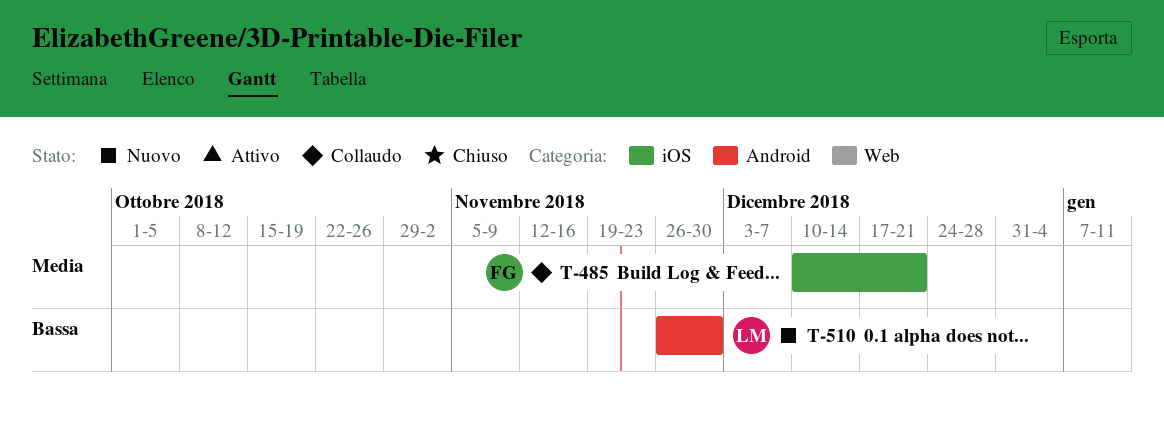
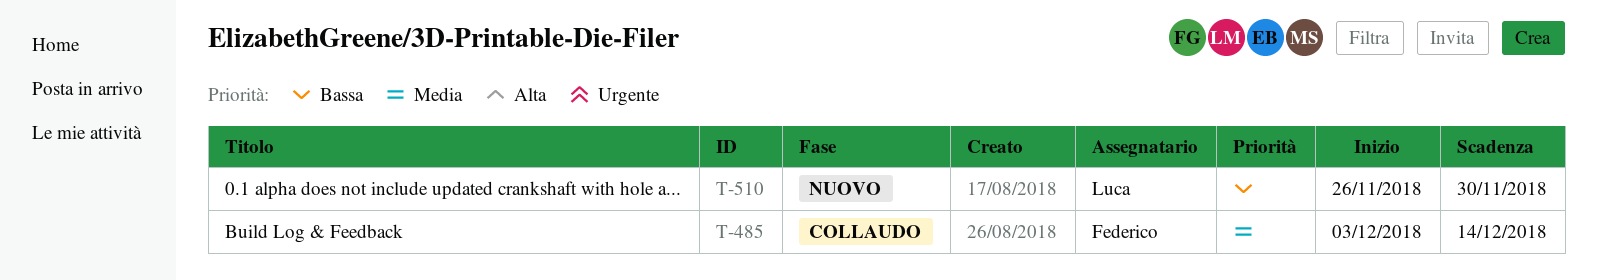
T-485, start: Dec 10 -> Dec 3
T-485, due: Dec 21 -> Dec 14

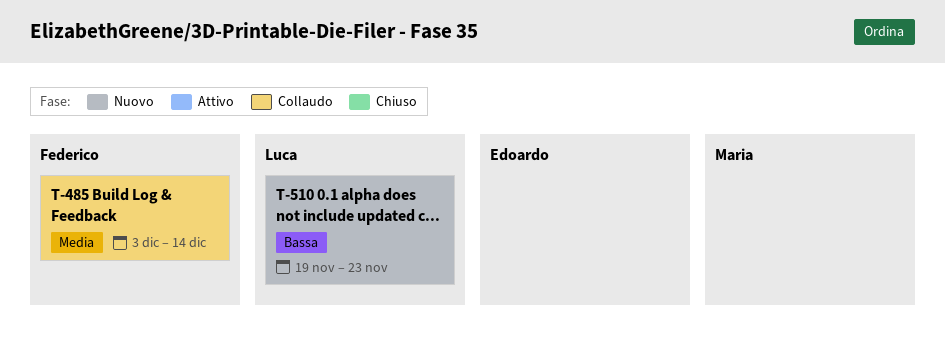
T-510, start: Nov 26 -> Nov 19
T-510, due: Nov 30 -> Nov 23

